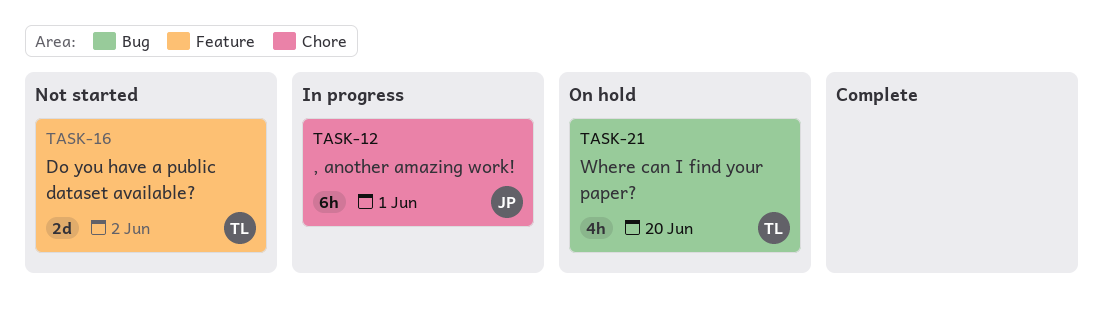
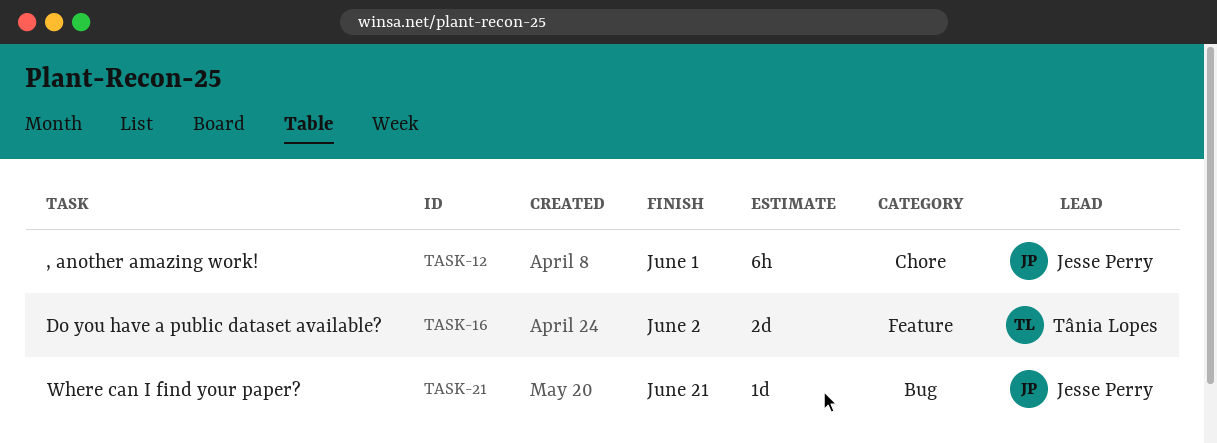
TASK-21, owner: Tânia Lopes -> Jesse Perry
TASK-21, estimate: 4h -> 1d
TASK-21, due: Jun 20 -> Jun 21

